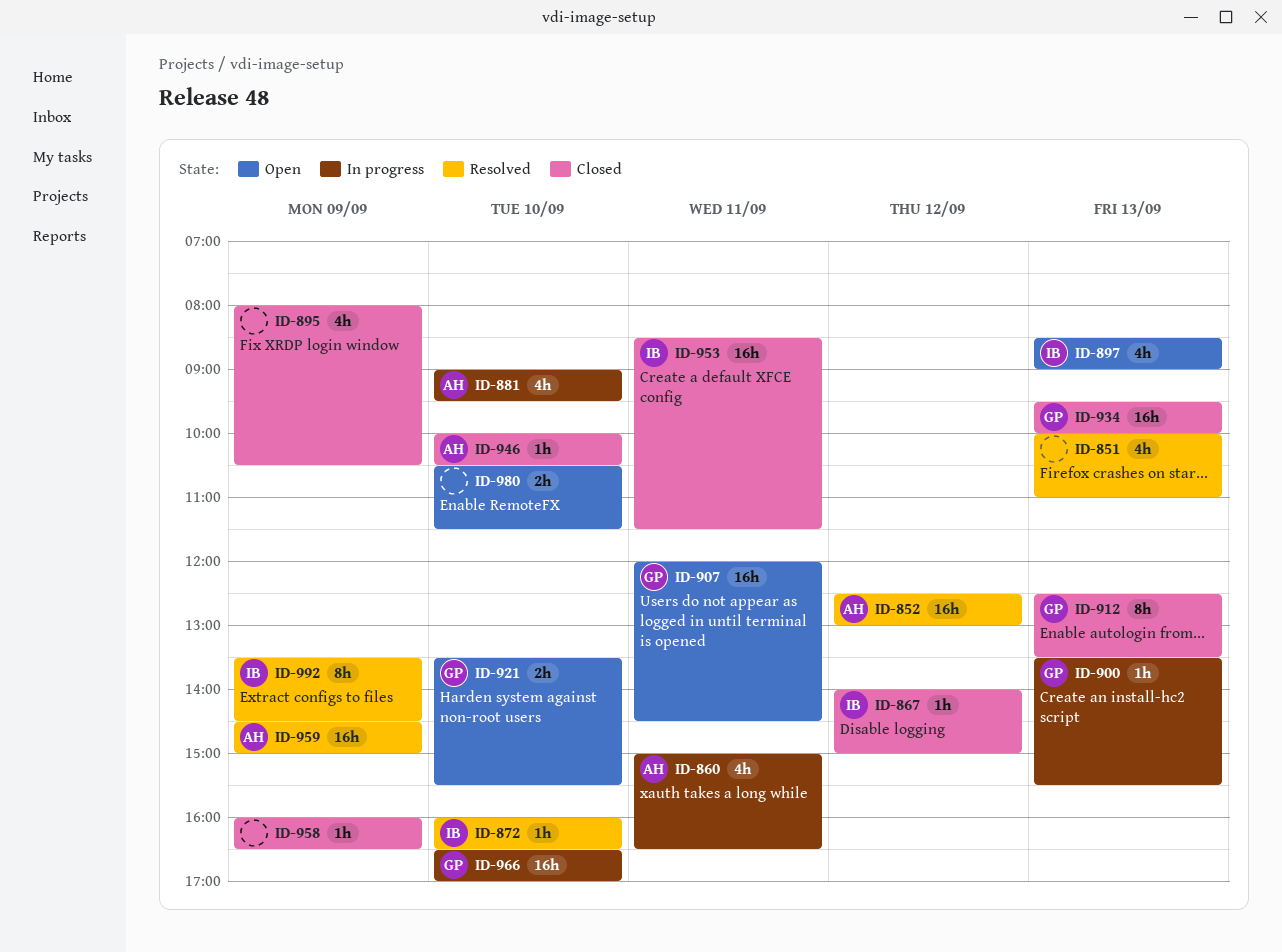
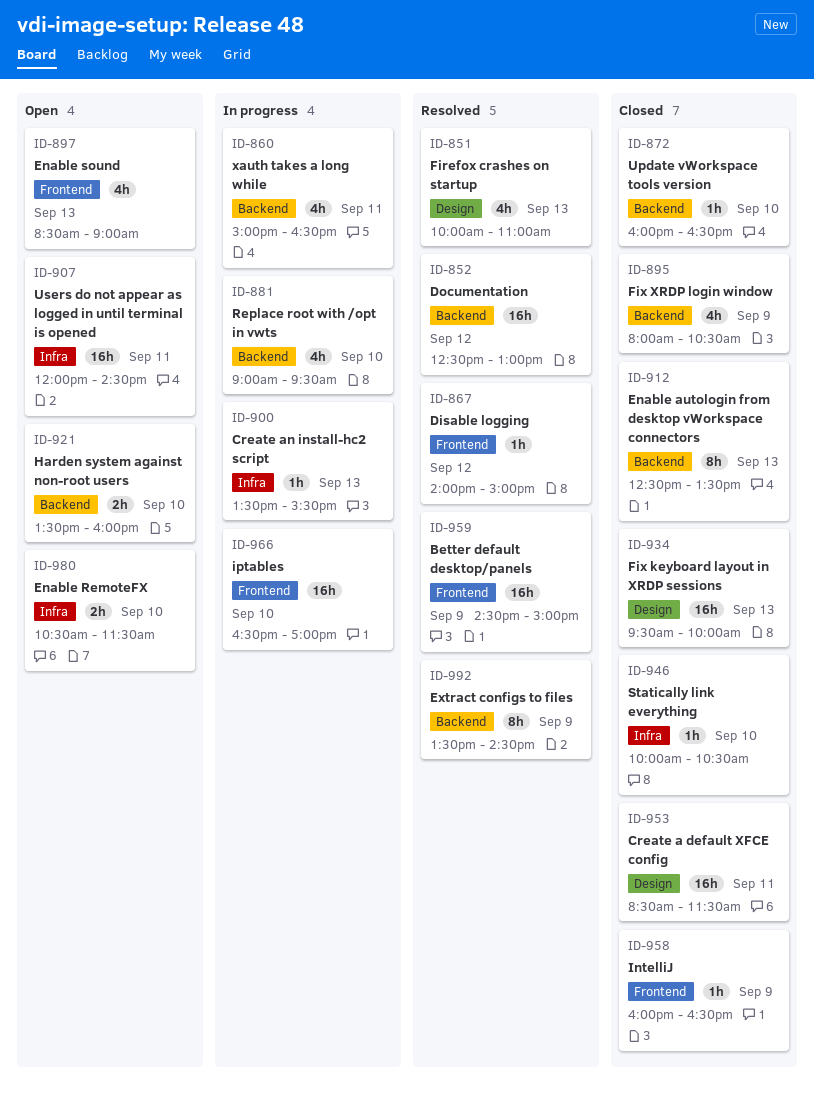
ID-867, status: Closed -> Resolved
ID-872, status: Resolved -> Closed
ID-921, ends: 15:30 -> 16:00

